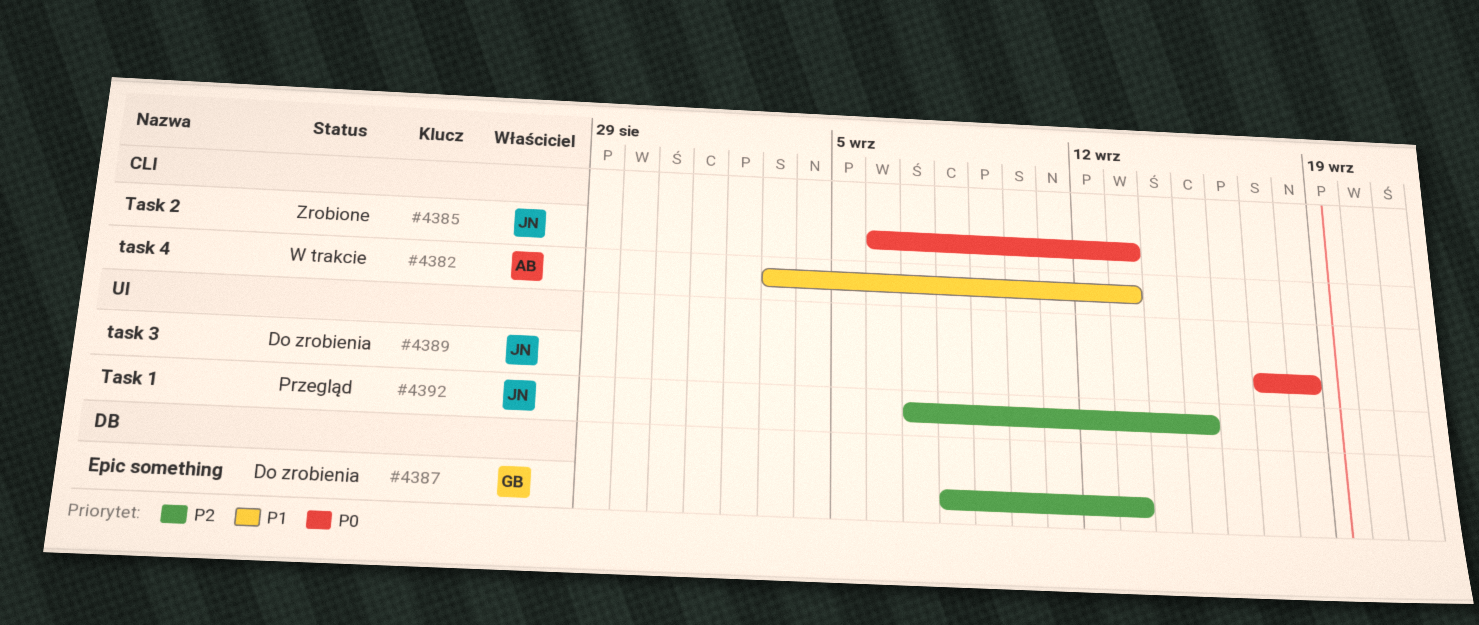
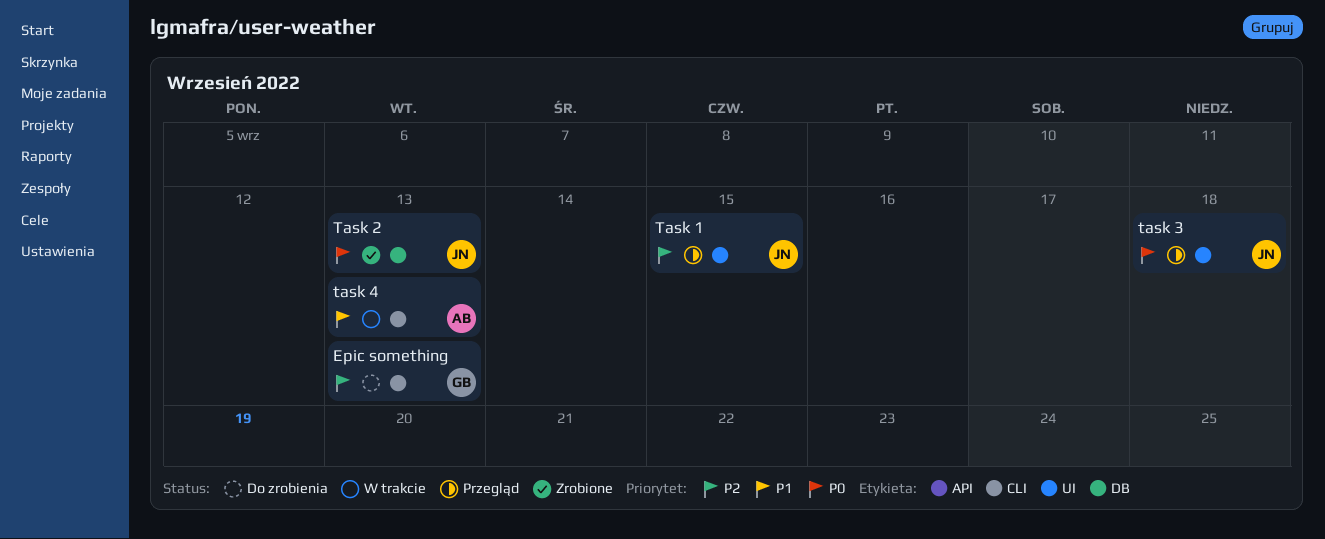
Epic something, label: DB -> CLI
Task 2, label: CLI -> DB
task 3, status: Do zrobienia -> Przegląd

